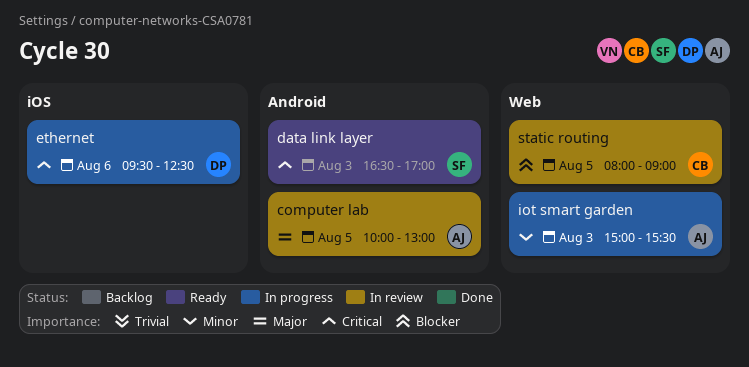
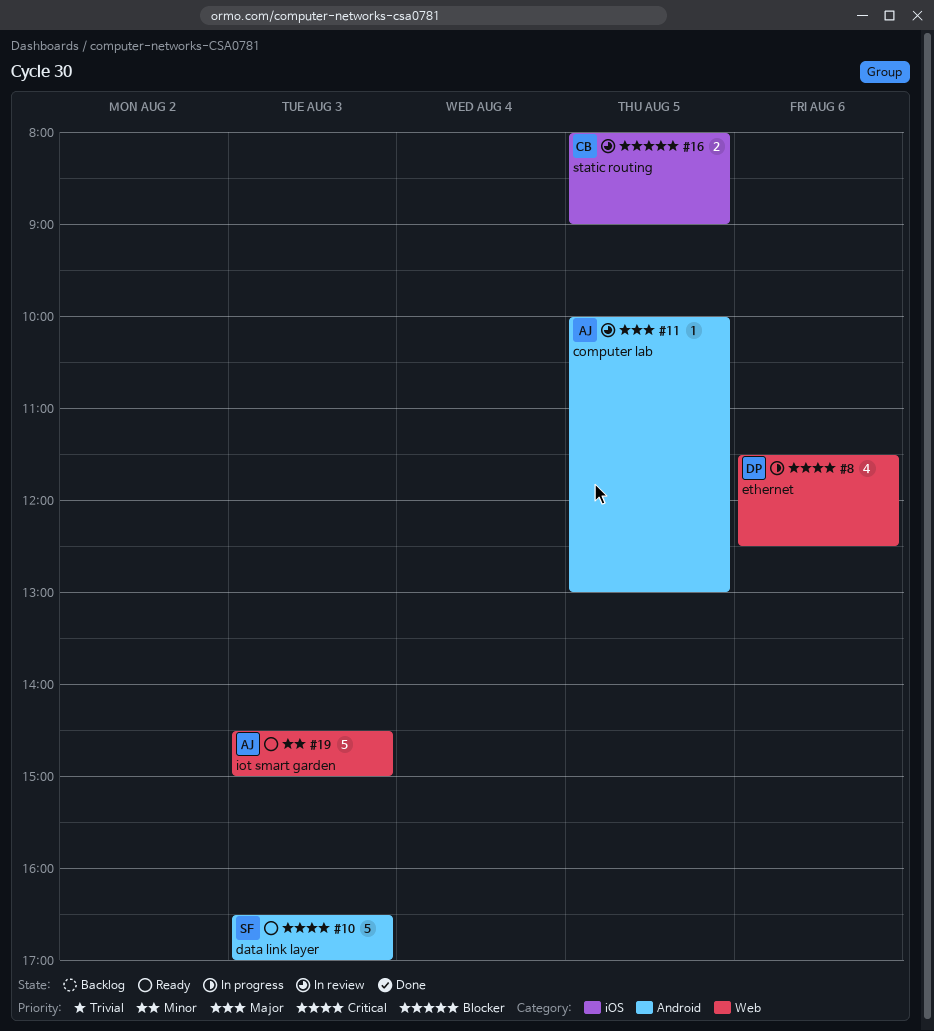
ethernet, label: iOS -> Web
ethernet, begins: 09:30 -> 11:30
iot smart garden, status: In progress -> Ready
iot smart garden, begins: 15:00 -> 14:30
iot smart garden, ends: 15:30 -> 15:00
static routing, label: Web -> iOS

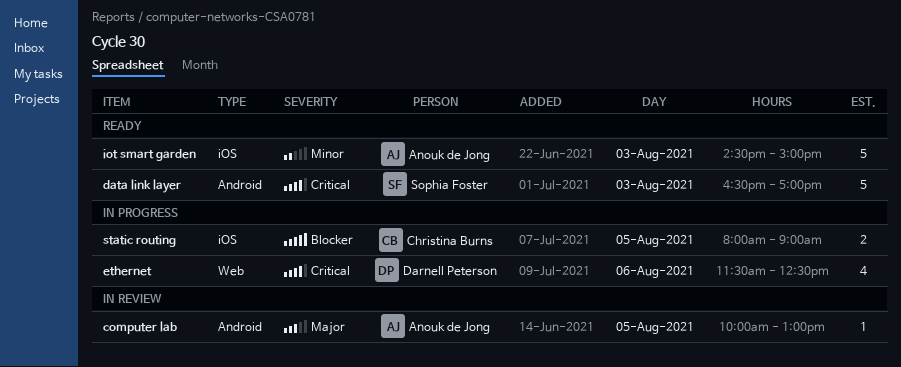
iot smart garden, label: Web -> iOS
static routing, status: In review -> In progress

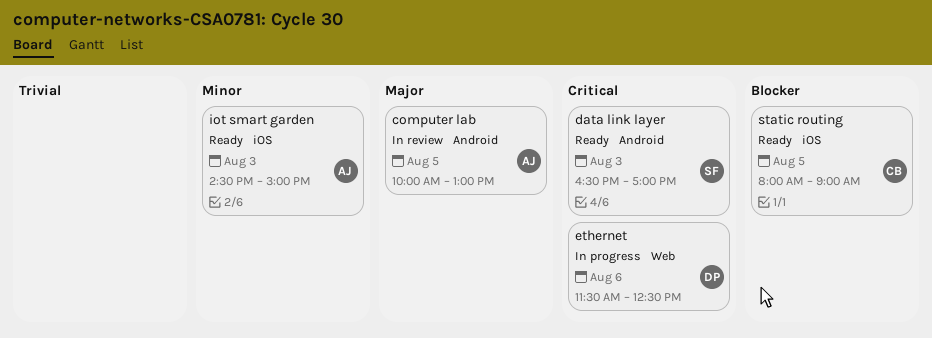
static routing, status: In progress -> Ready

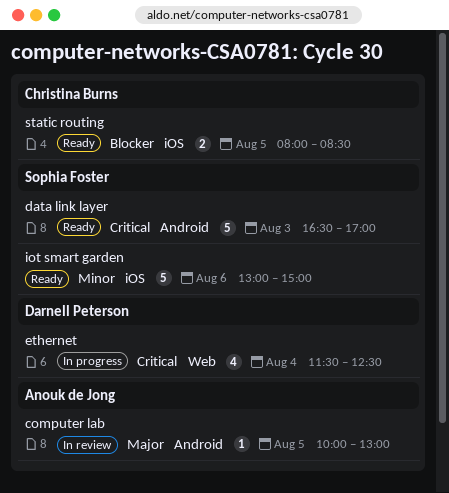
ethernet, day: Aug 6 -> Aug 4
iot smart garden, owner: Anouk de Jong -> Sophia Foster
iot smart garden, day: Aug 3 -> Aug 6
iot smart garden, begins: 14:30 -> 13:00
static routing, ends: 09:00 -> 08:30

